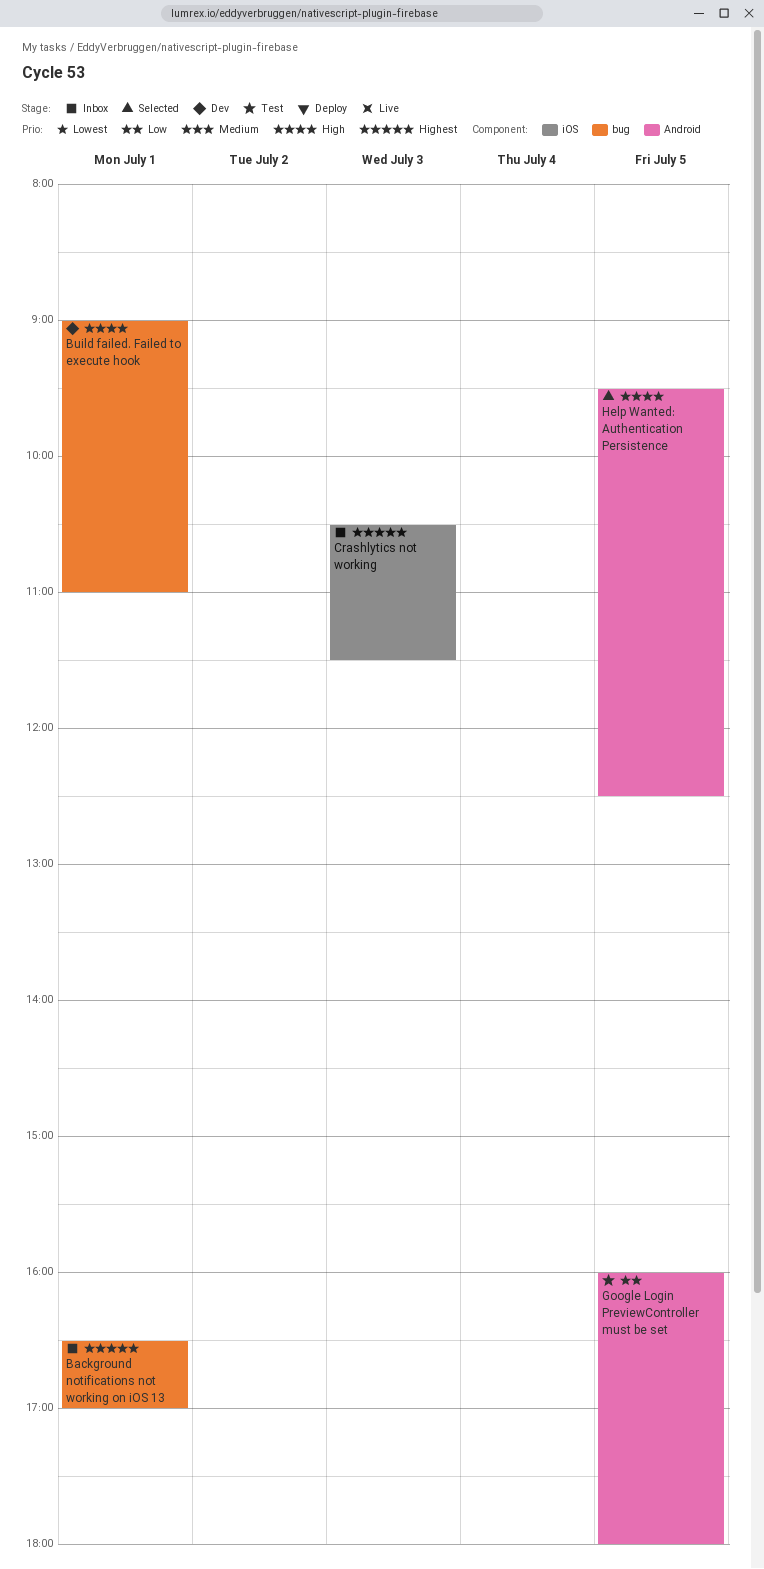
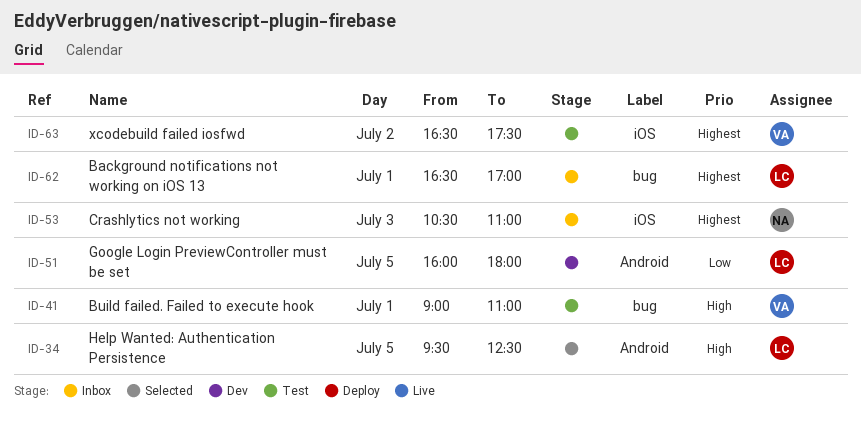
Build failed. Failed to execute hook, status: Dev -> Test
Crashlytics not working, ends: 11:30 -> 11:00
Google Login PreviewController must be set, status: Test -> Dev
xcodebuild failed iosfwd: none -> present

